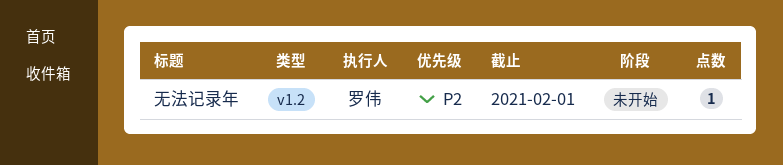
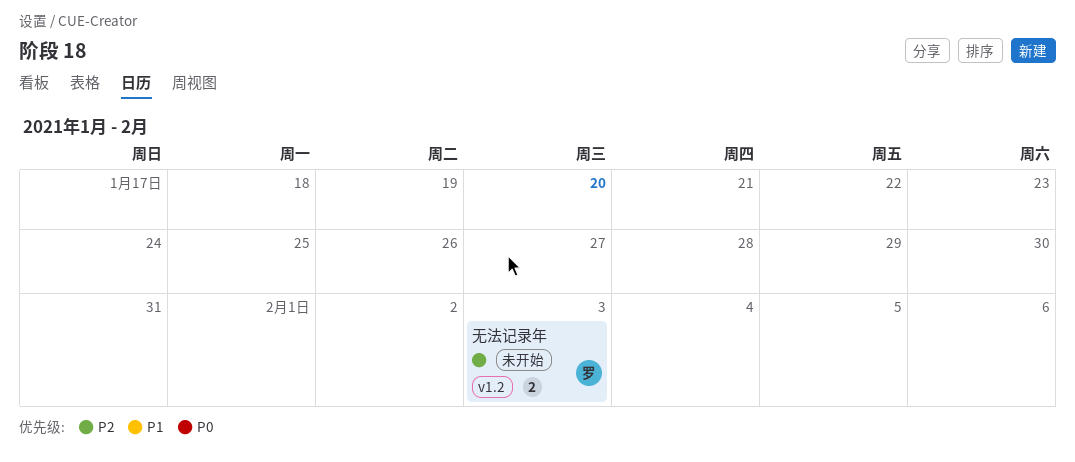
无法记录年, estimate: 1 -> 2
无法记录年, due: Feb 1 -> Feb 3

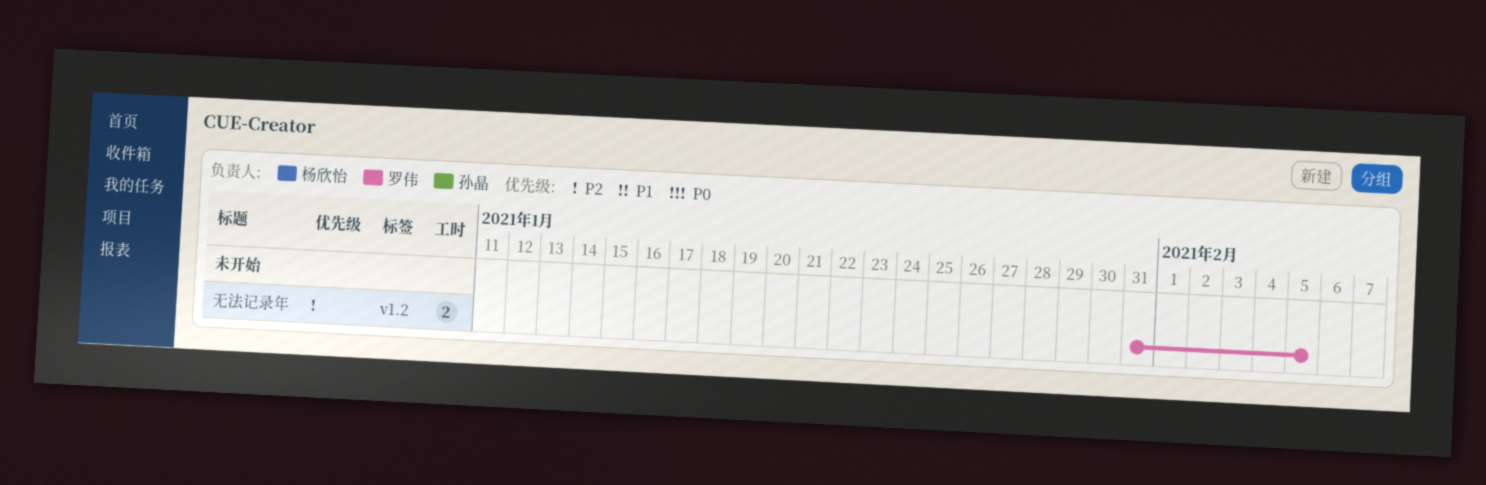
无法记录年, due: Feb 3 -> Feb 5

